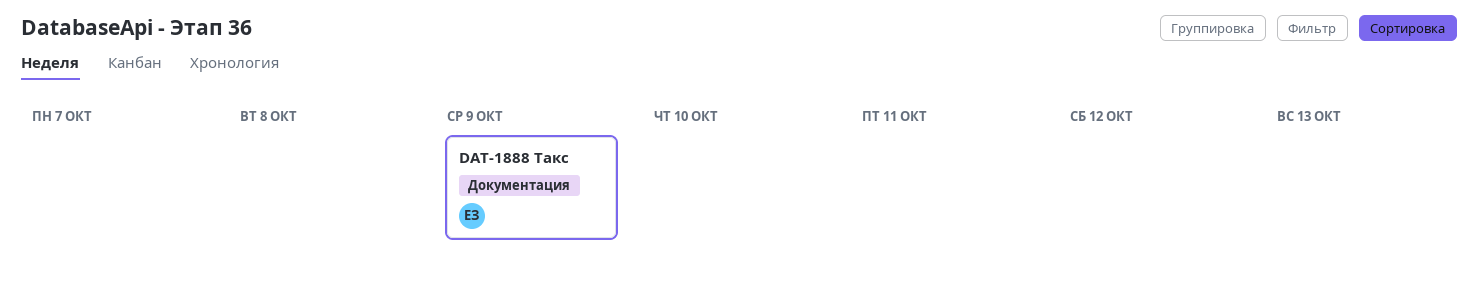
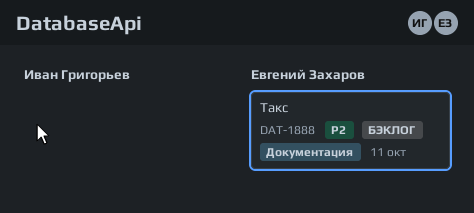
DAT-1888, due: Oct 9 -> Oct 11

